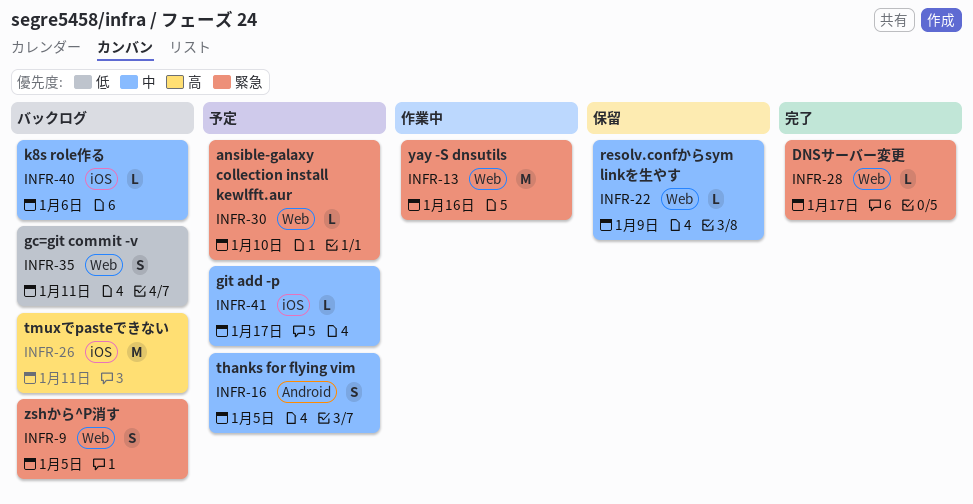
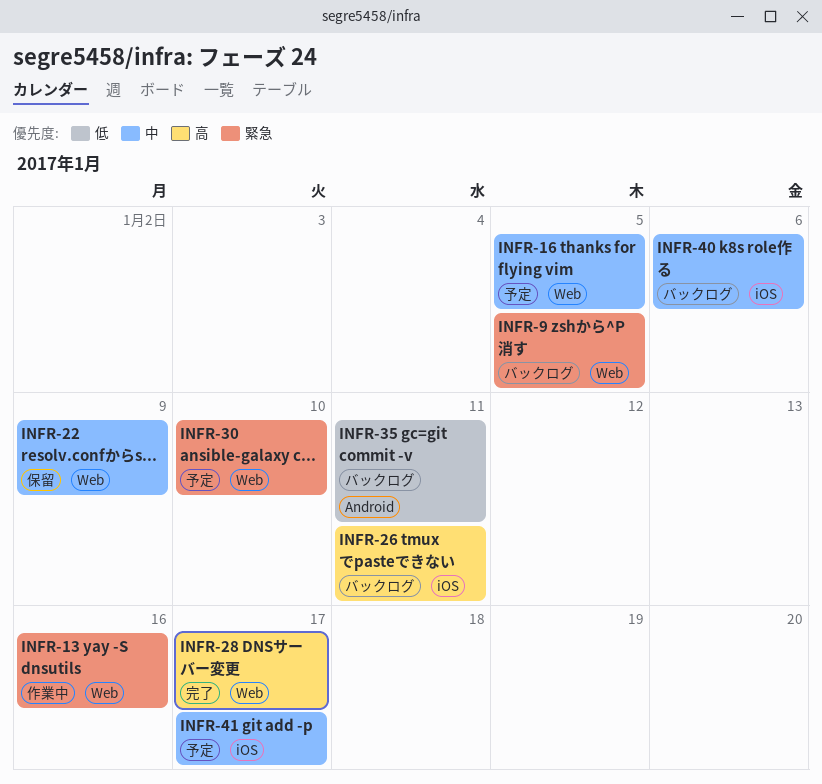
INFR-16, label: Android -> Web
INFR-28, priority: 緊急 -> 高
INFR-35, label: Web -> Android

